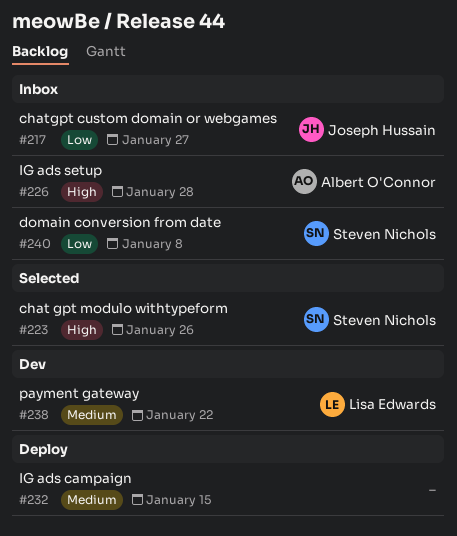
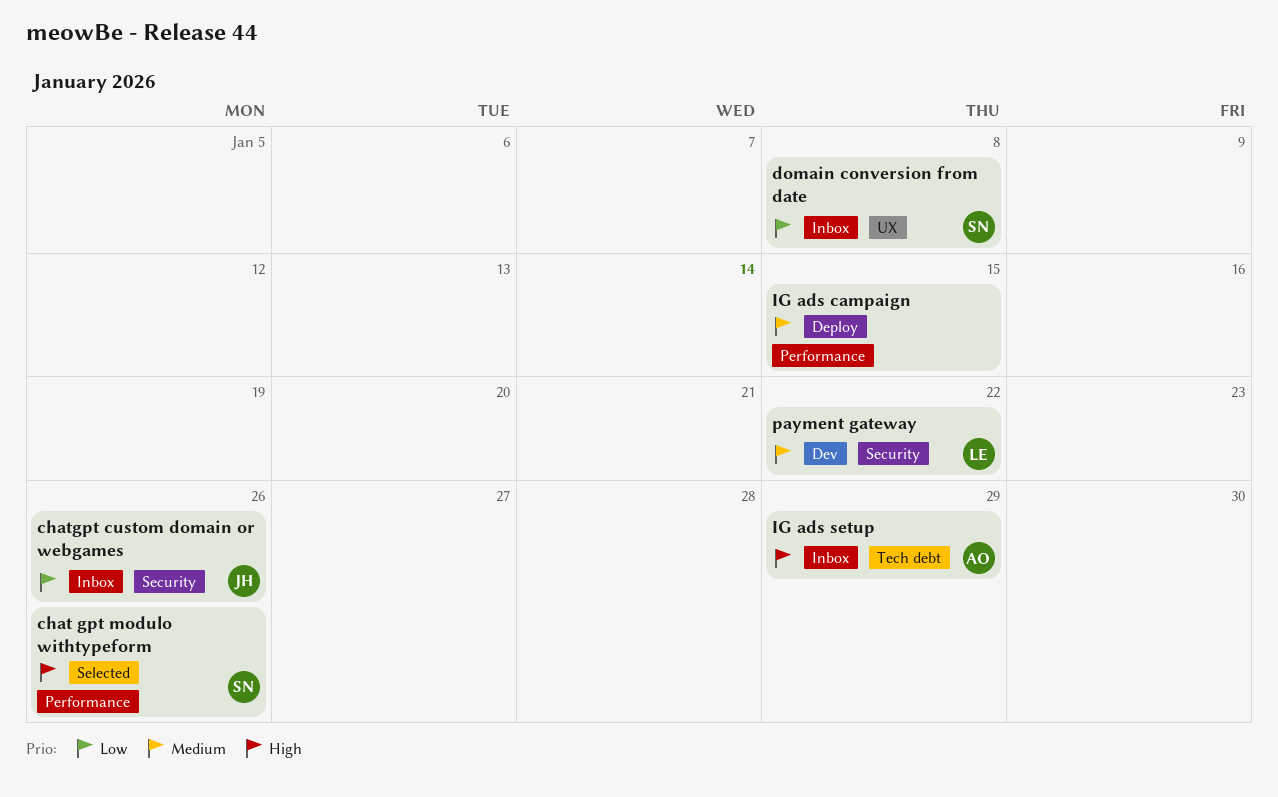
chatgpt custom domain or webgames, due: Jan 27 -> Jan 26
IG ads setup, due: Jan 28 -> Jan 29

